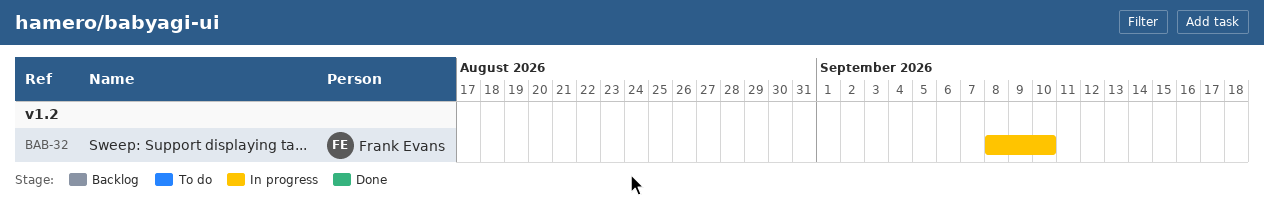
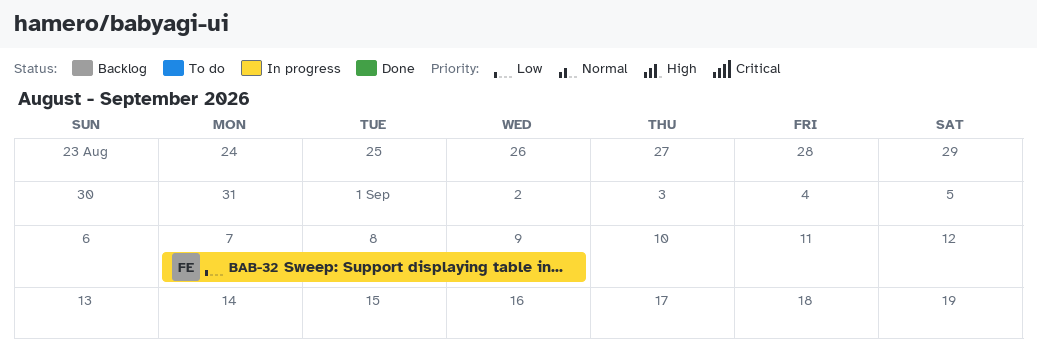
BAB-32, start: Sep 8 -> Sep 7
BAB-32, due: Sep 10 -> Sep 9

